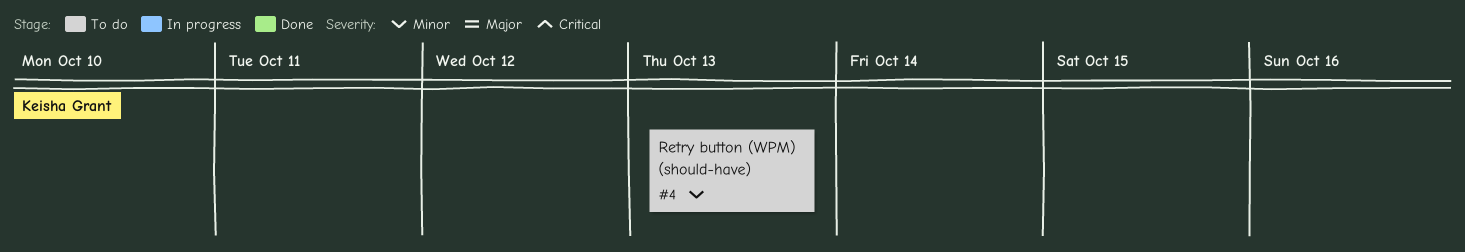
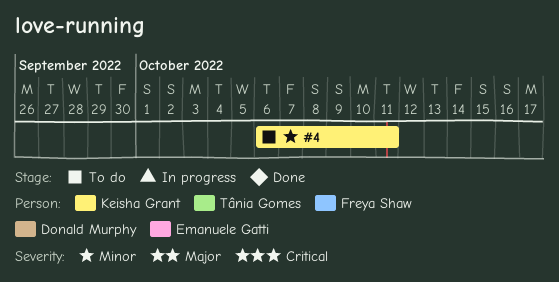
#4, due: Oct 13 -> Oct 11

